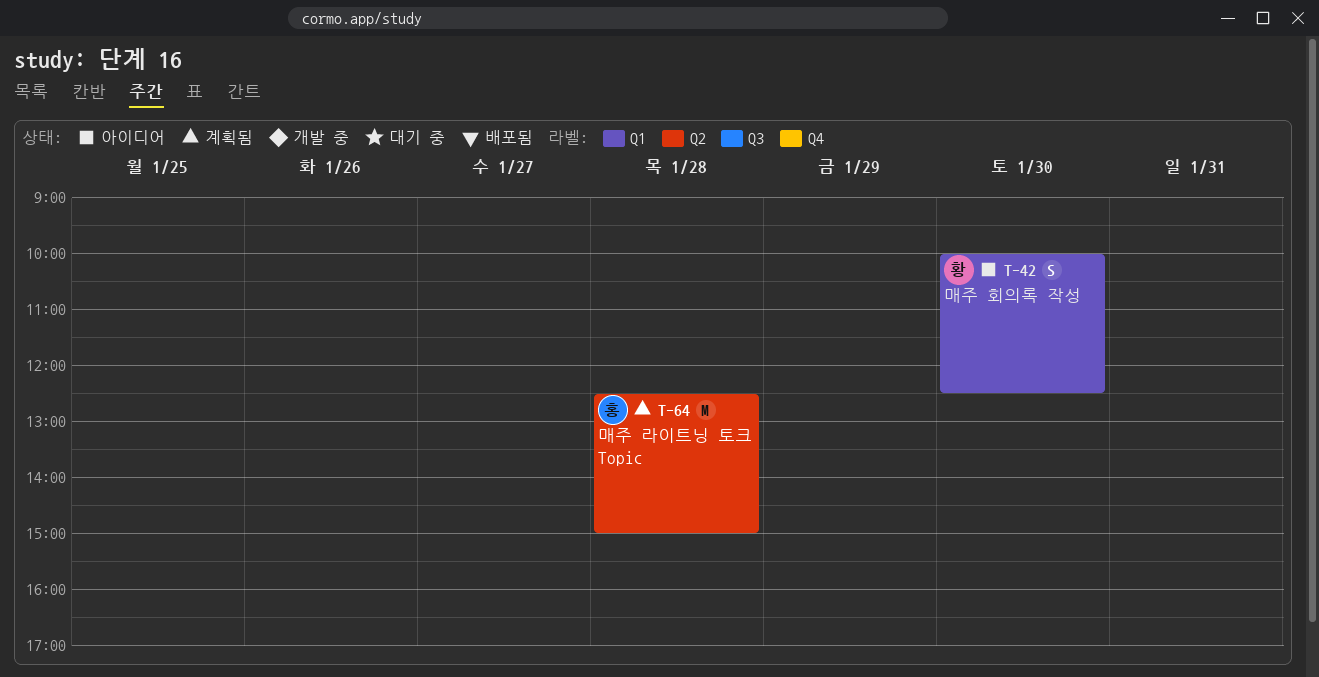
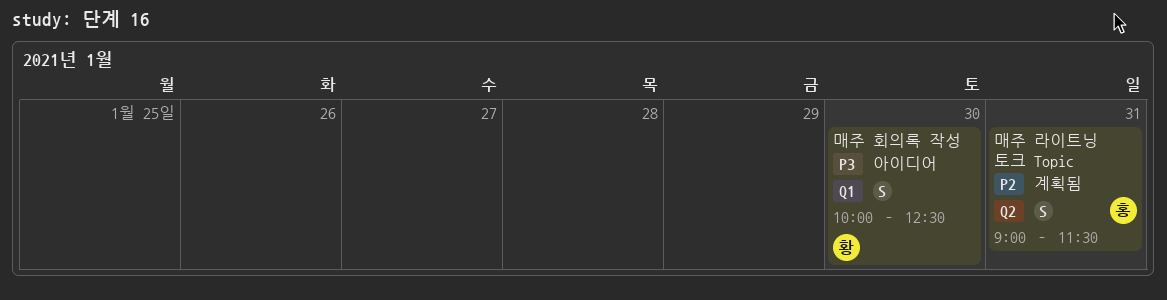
매주 라이트닝 토크 Topic, estimate: M -> S
매주 라이트닝 토크 Topic, day: Jan 28 -> Jan 31
매주 라이트닝 토크 Topic, begins: 12:30 -> 09:00
매주 라이트닝 토크 Topic, ends: 15:00 -> 11:30

